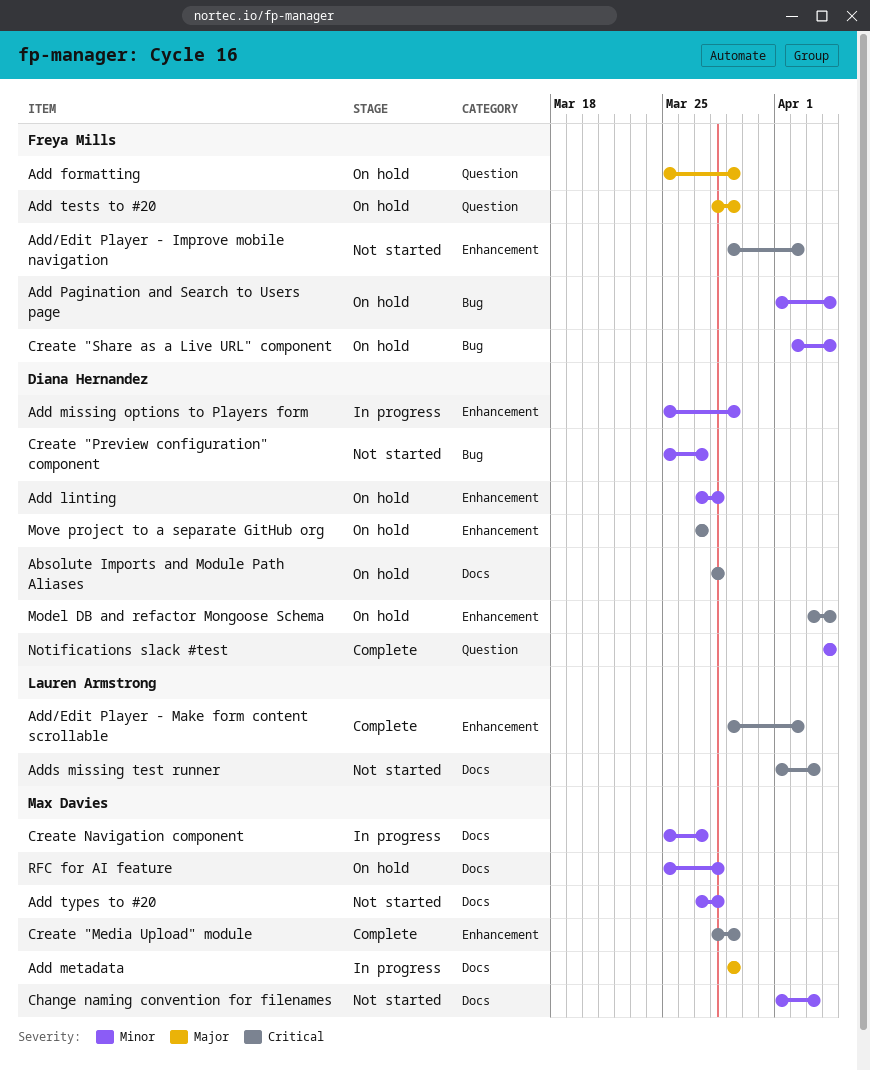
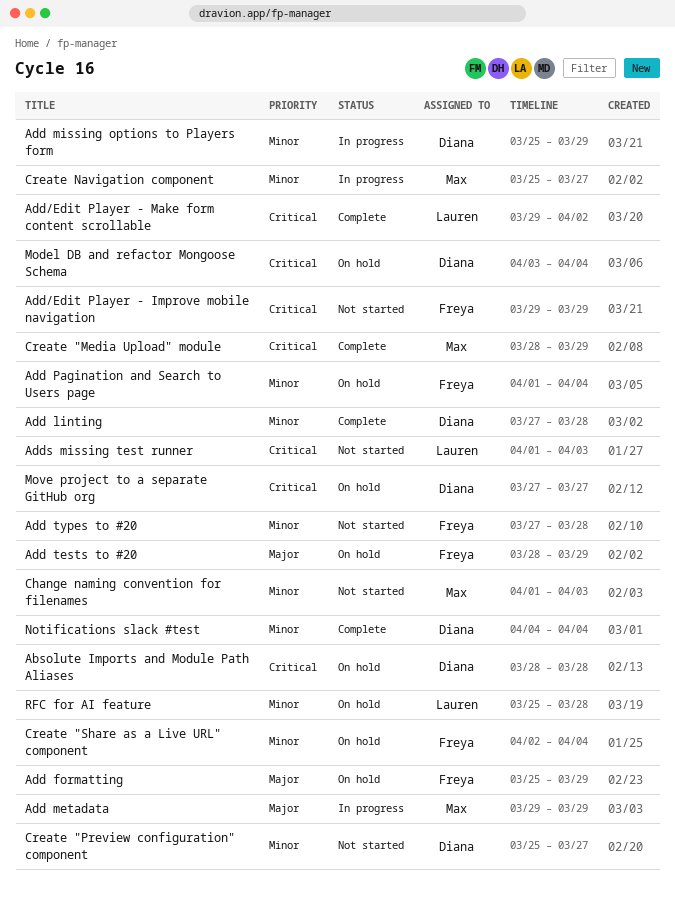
Add linting, status: On hold -> Complete
Add types to #20, owner: Max Davies -> Freya Mills
Add/Edit Player - Improve mobile navigation, due: Apr 2 -> Mar 29
RFC for AI feature, owner: Max Davies -> Lauren Armstrong

